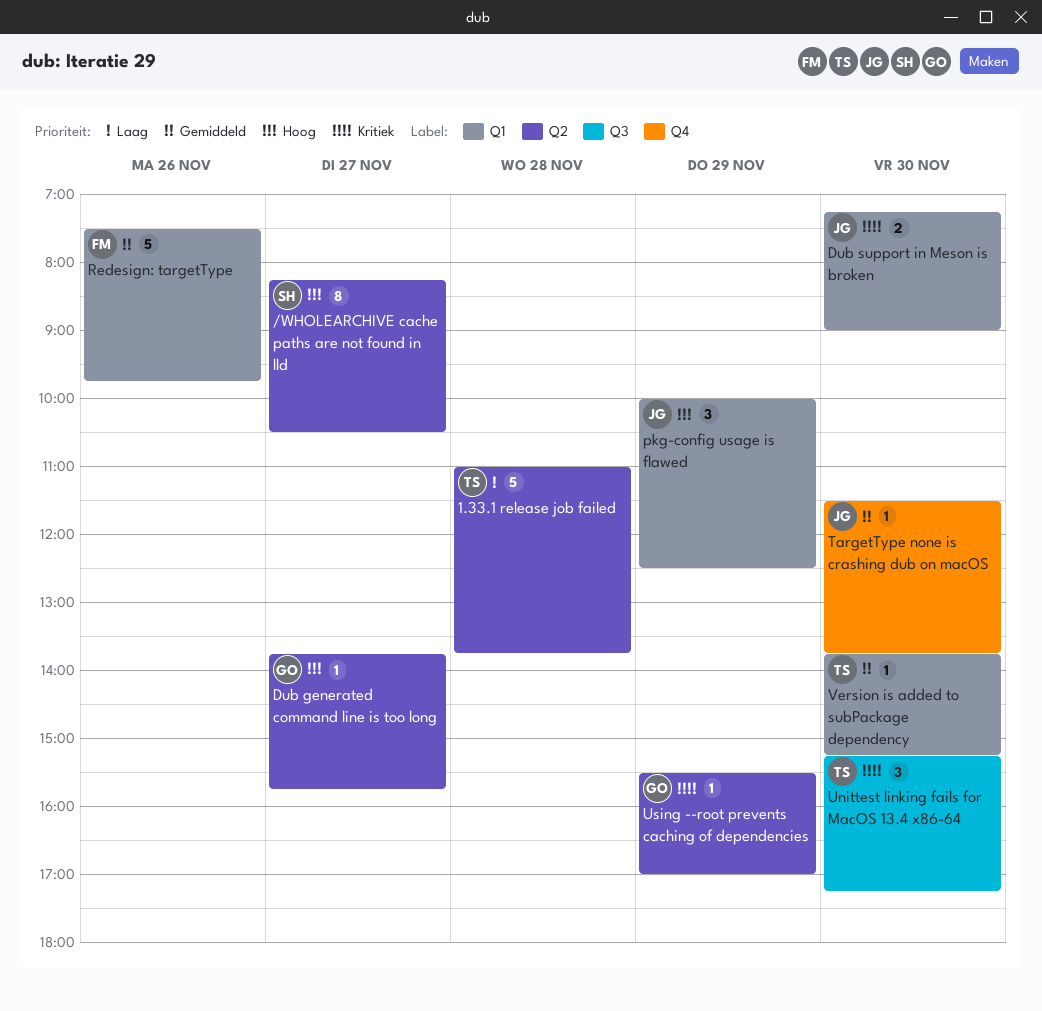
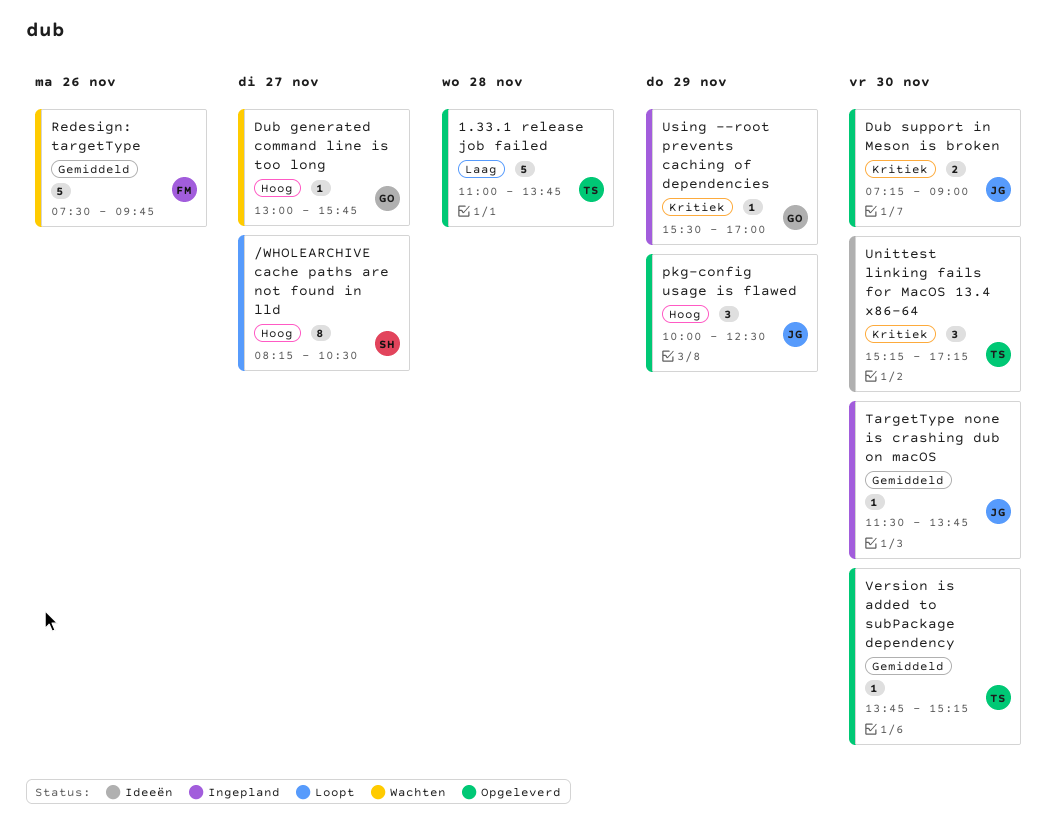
Dub generated command line is too long, begins: 13:45 -> 13:00

